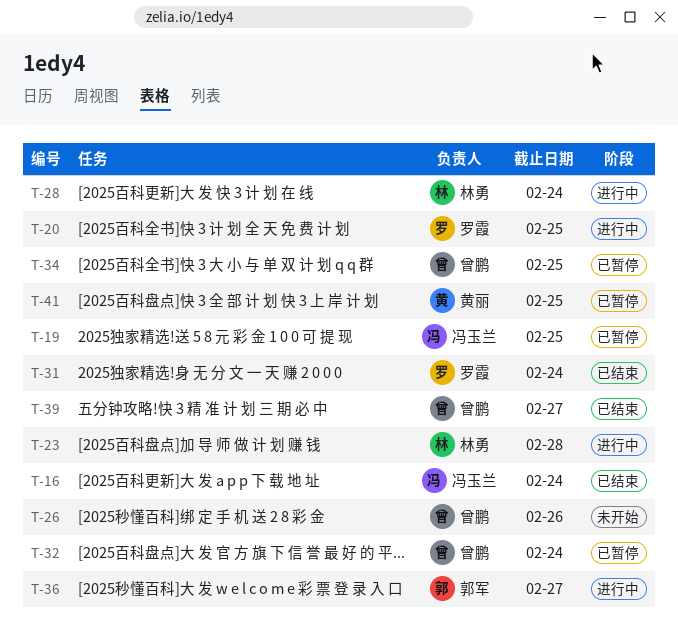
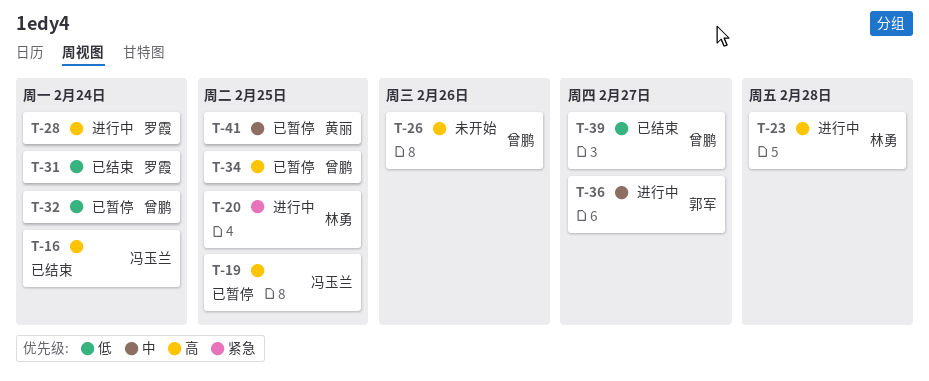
T-20, owner: 罗霞 -> 林勇
T-28, owner: 林勇 -> 罗霞

